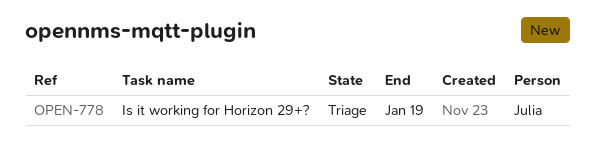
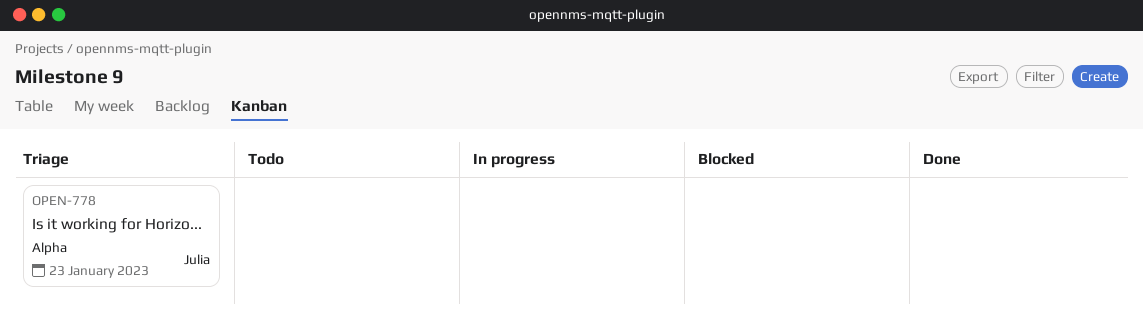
OPEN-778, due: Jan 19 -> Jan 23

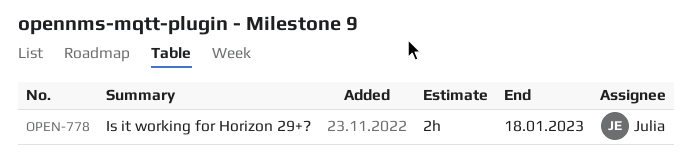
OPEN-778, due: Jan 23 -> Jan 18

